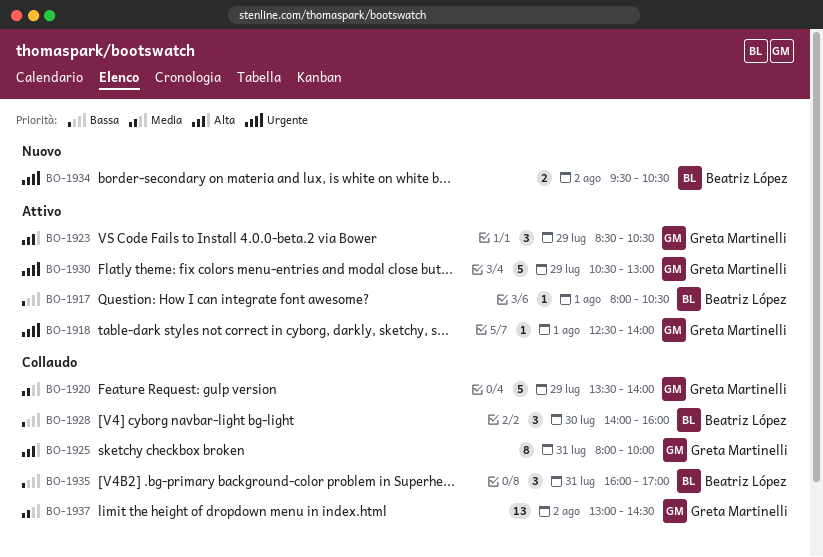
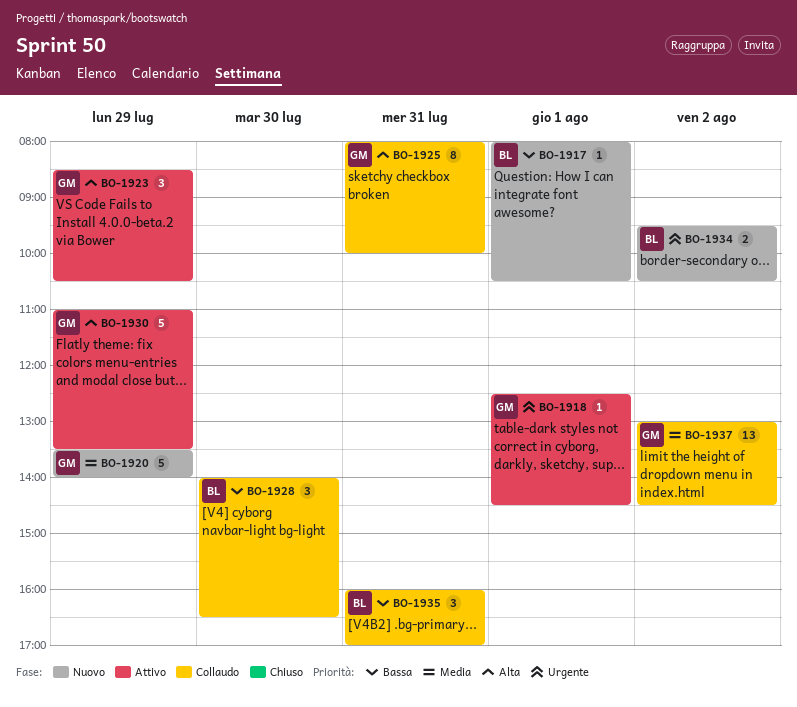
BO-1917, status: Attivo -> Nuovo
BO-1918, ends: 14:00 -> 14:30
BO-1920, status: Collaudo -> Nuovo
BO-1928, ends: 16:00 -> 16:30
BO-1930, priority: Urgente -> Alta
BO-1930, begins: 10:30 -> 11:00
BO-1930, ends: 13:00 -> 13:30

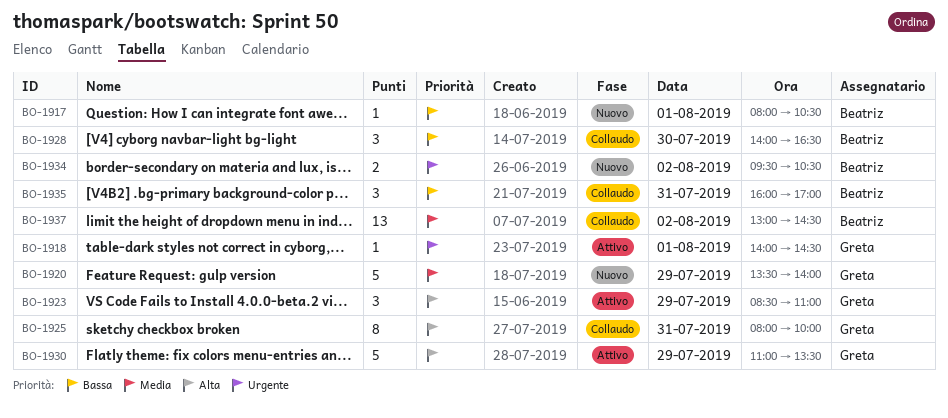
BO-1918, begins: 12:30 -> 14:00
BO-1923, ends: 10:30 -> 11:00
BO-1937, owner: Greta -> Beatriz

